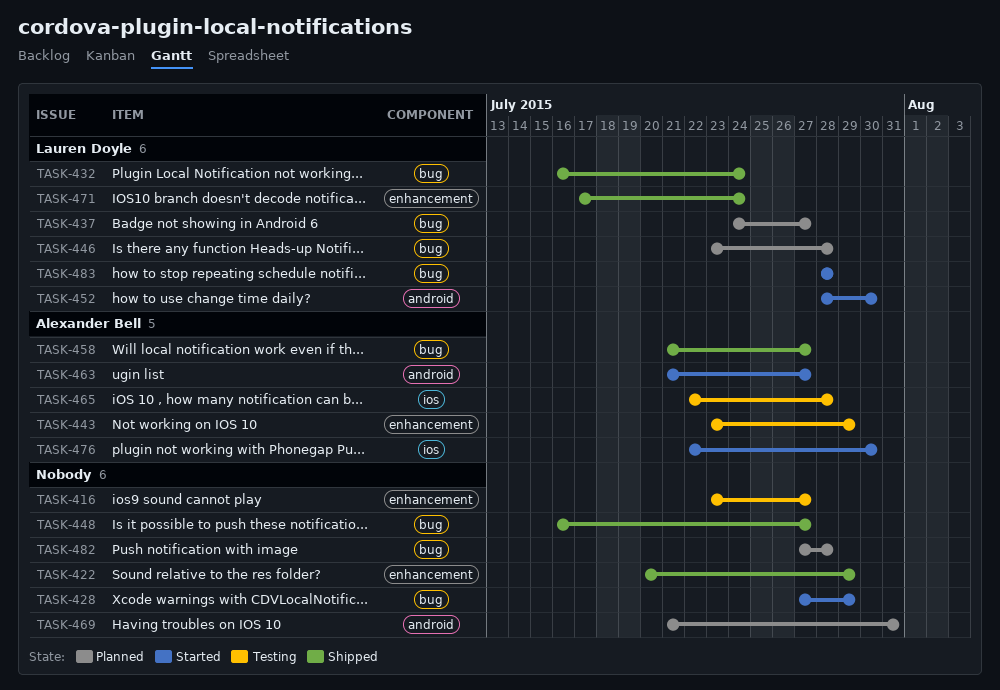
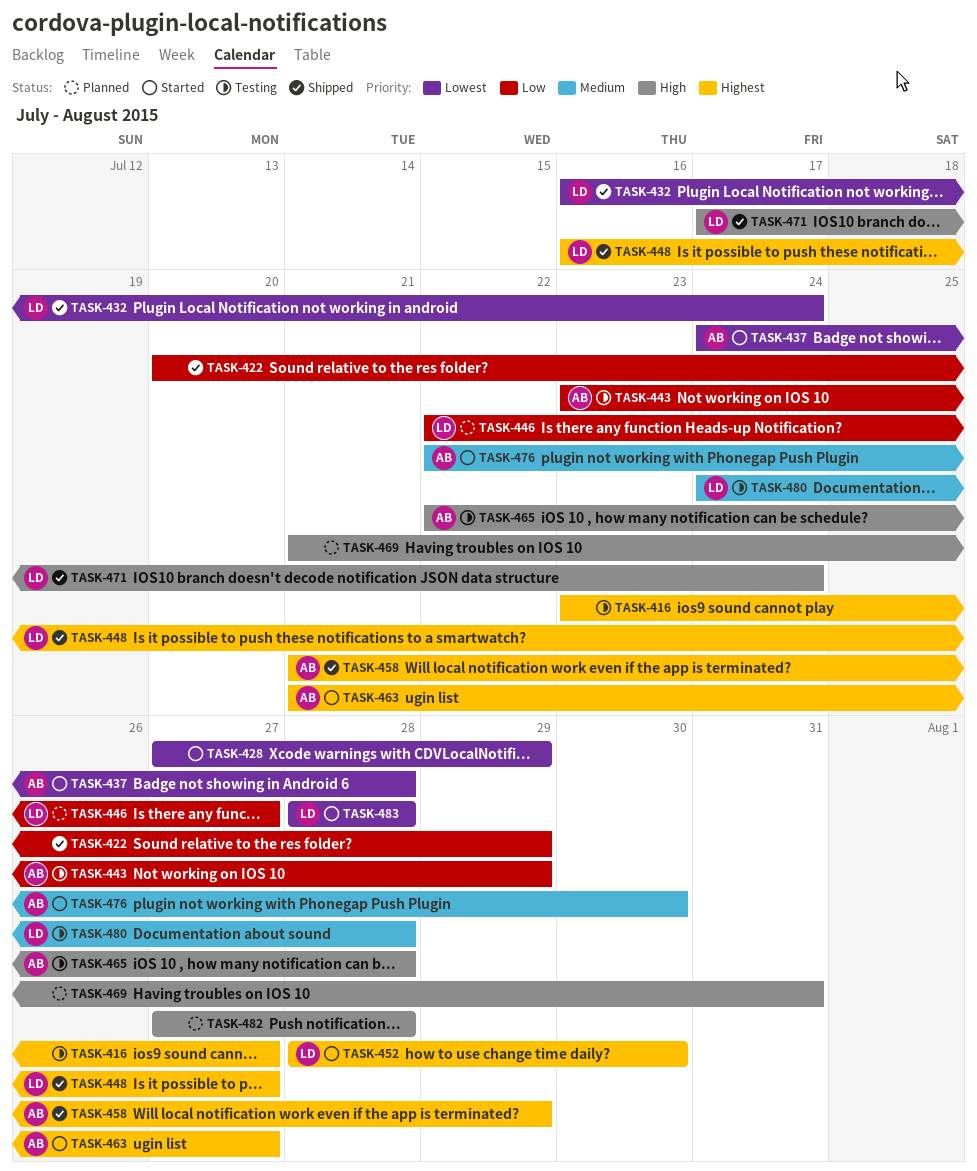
TASK-437, status: Planned -> Started
TASK-437, owner: Lauren Doyle -> Alexander Bell
TASK-437, due: Jul 27 -> Jul 28
TASK-446, start: Jul 23 -> Jul 22
TASK-446, due: Jul 28 -> Jul 27
TASK-448, owner: none -> Lauren Doyle
TASK-458, due: Jul 27 -> Jul 29
TASK-480: none -> present

